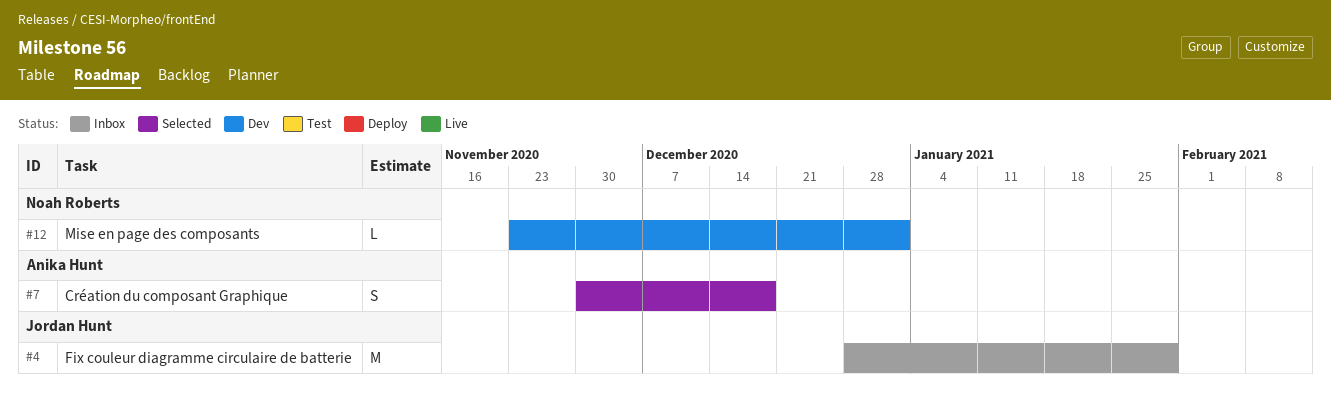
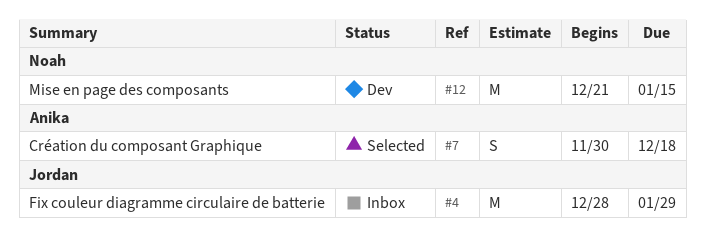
#12, estimate: L -> M
#12, start: Nov 23 -> Dec 21
#12, due: Jan 1 -> Jan 15

